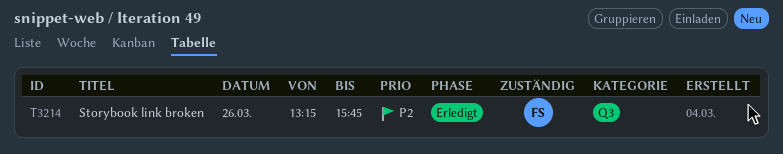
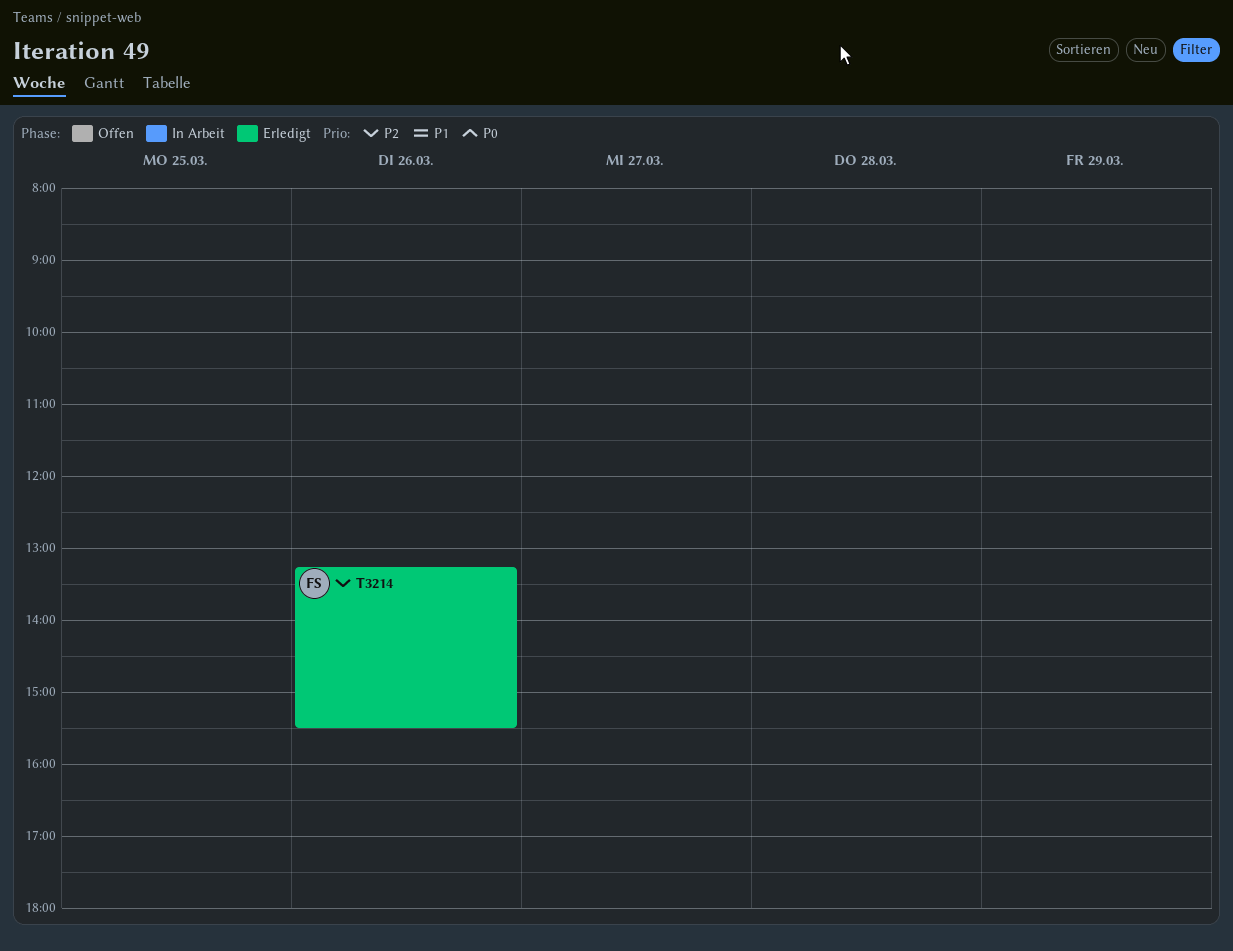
T3214, ends: 15:45 -> 15:30

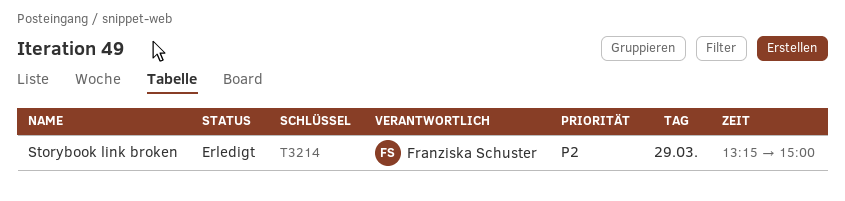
T3214, day: Mar 26 -> Mar 29
T3214, ends: 15:30 -> 15:00

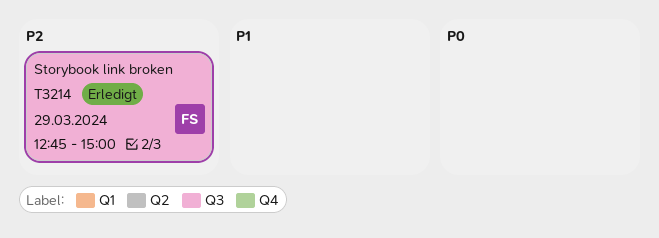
T3214, begins: 13:15 -> 12:45

